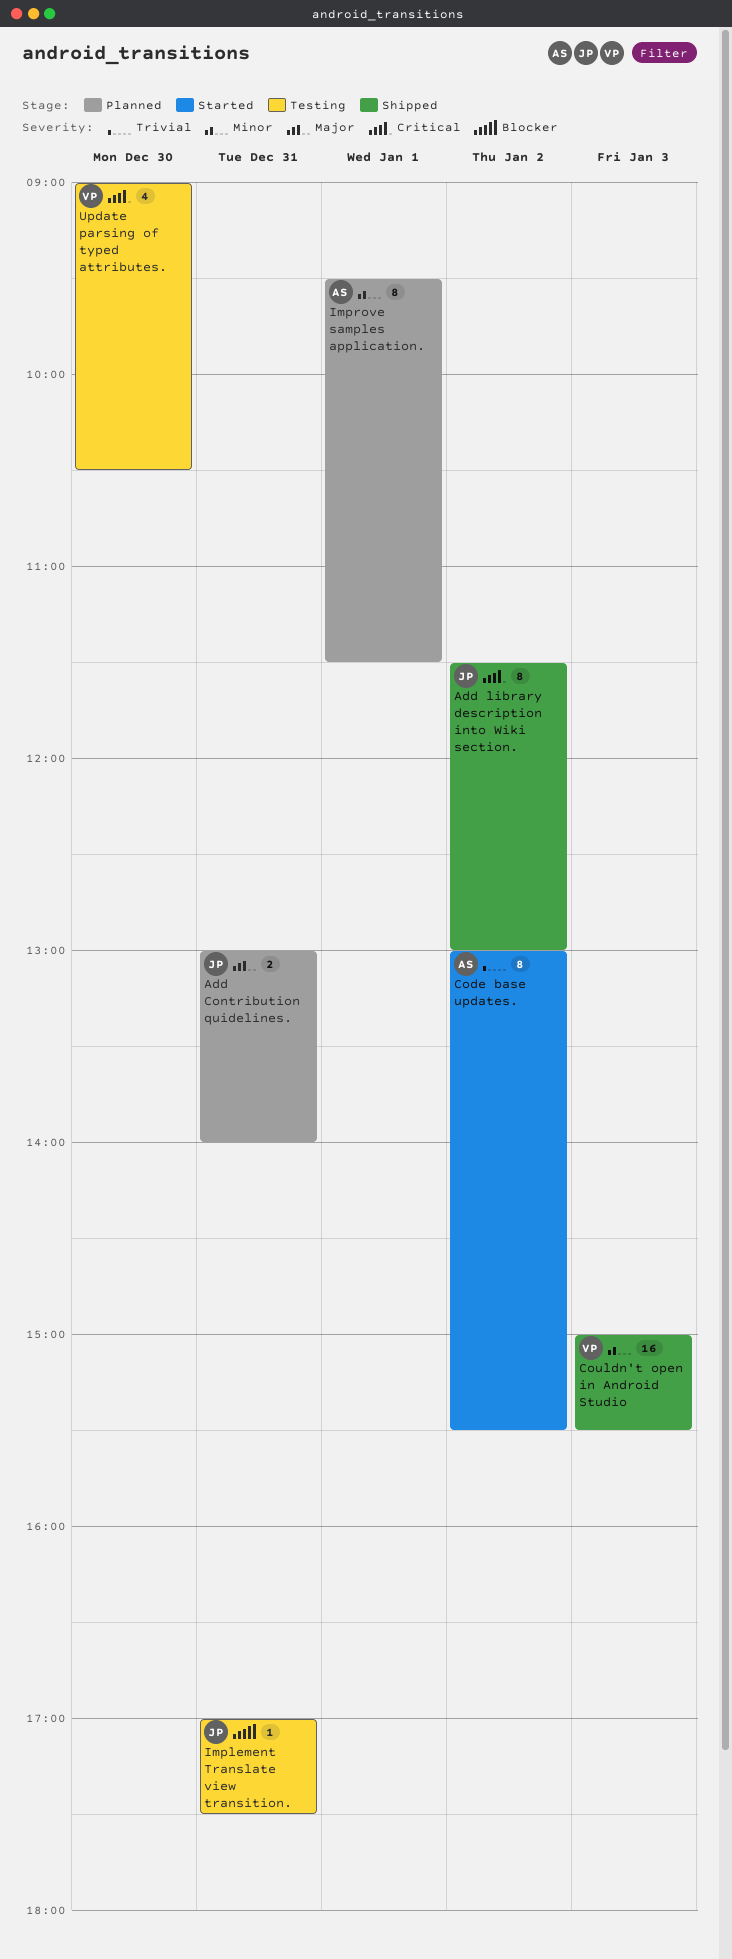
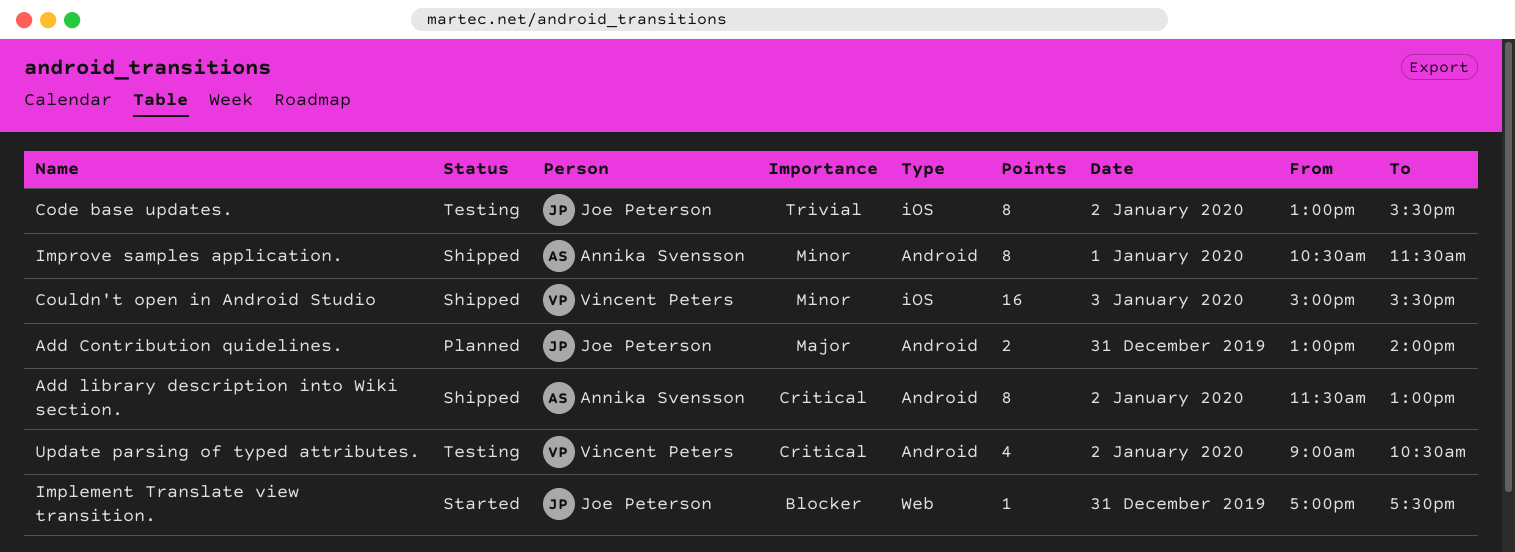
Add library description into Wiki section., owner: Joe Peterson -> Annika Svensson
Code base updates., status: Started -> Testing
Code base updates., owner: Annika Svensson -> Joe Peterson
Implement Translate view transition., status: Testing -> Started
Improve samples application., status: Planned -> Shipped
Improve samples application., begins: 09:30 -> 10:30
Update parsing of typed attributes., day: Dec 30 -> Jan 2

